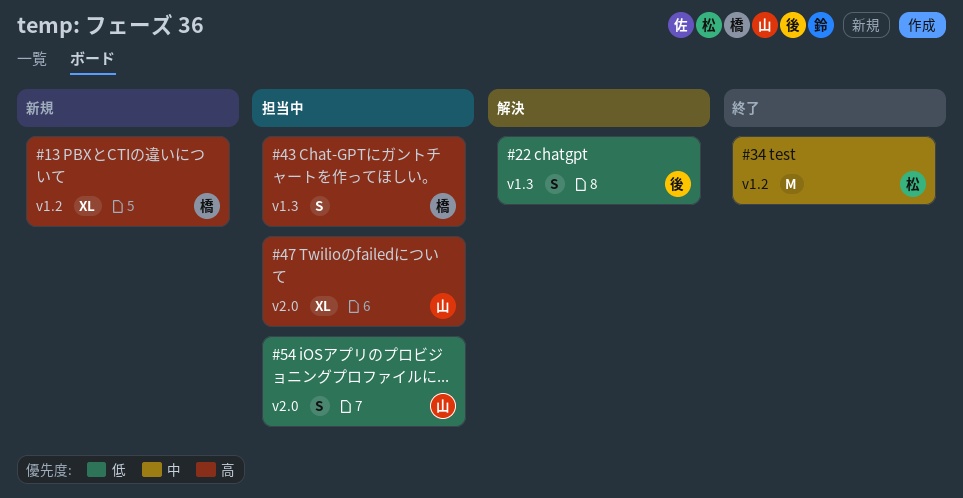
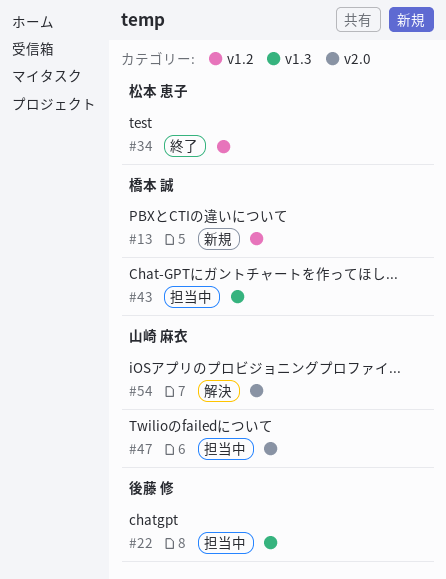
#22, status: 解決 -> 担当中
#54, status: 担当中 -> 解決

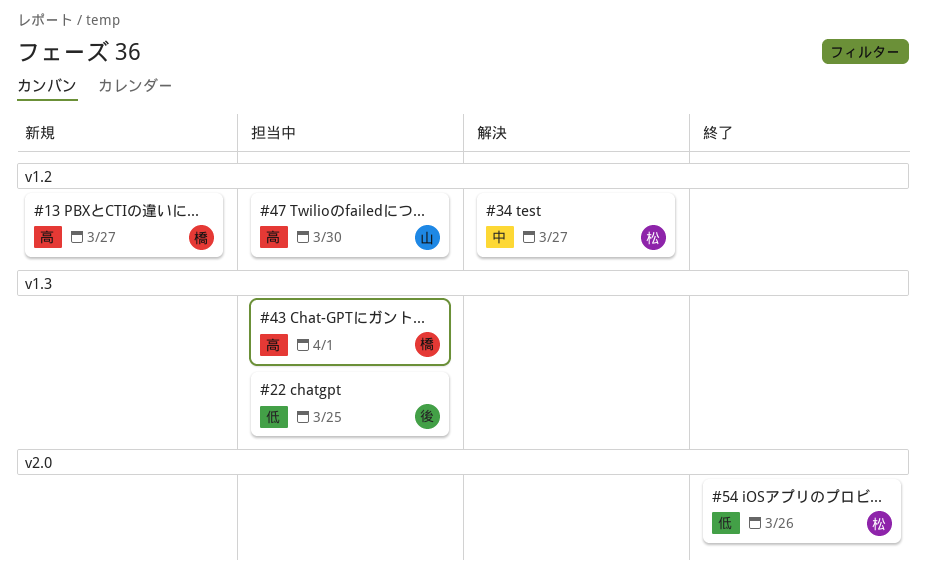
#34, status: 終了 -> 解決
#47, label: v2.0 -> v1.2
#54, status: 解決 -> 終了
#54, owner: 山崎 麻衣 -> 松本 恵子

